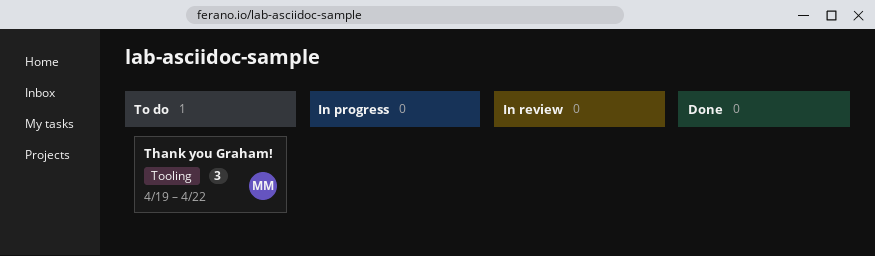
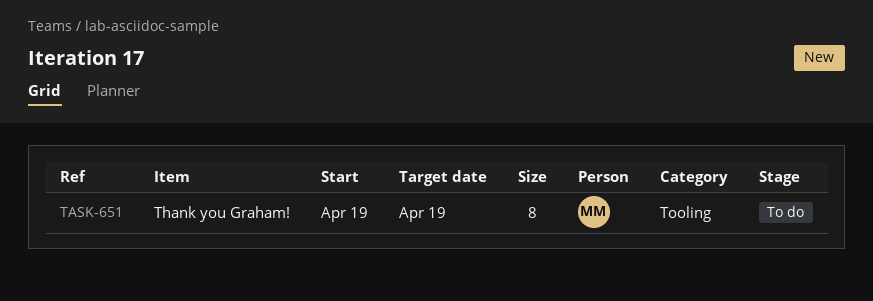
Thank you Graham!, estimate: 3 -> 8
Thank you Graham!, due: Apr 22 -> Apr 19

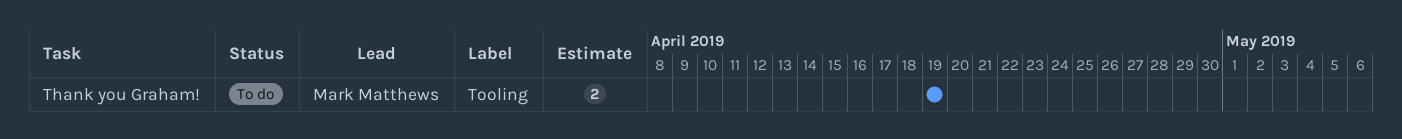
Thank you Graham!, estimate: 8 -> 2

